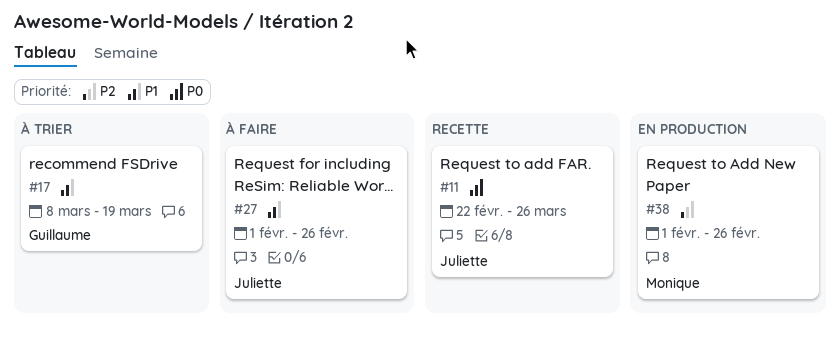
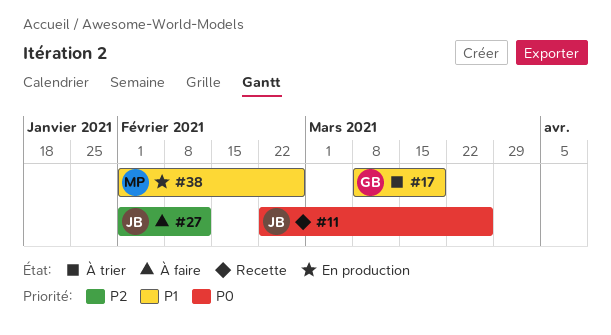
#27, priority: P1 -> P2
#27, due: Feb 26 -> Feb 12
#38, priority: P2 -> P1

